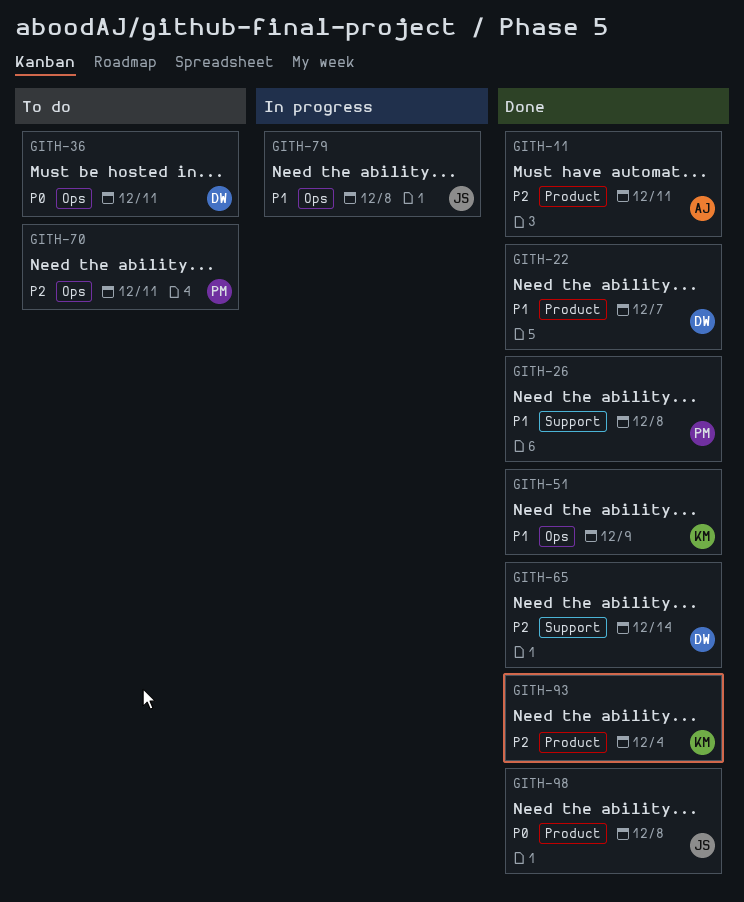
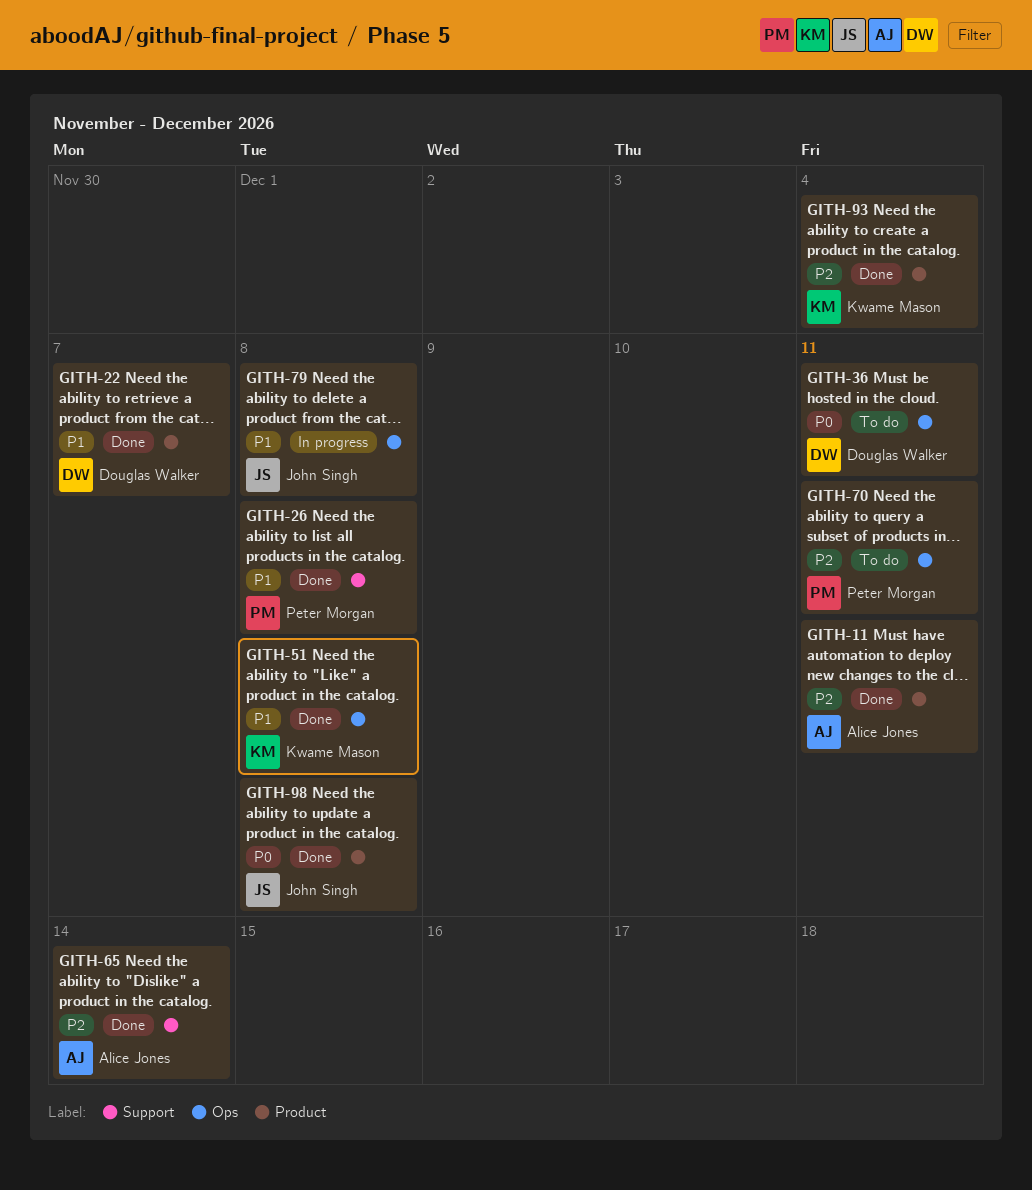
GITH-51, due: Dec 9 -> Dec 8
GITH-65, owner: Douglas Walker -> Alice Jones

